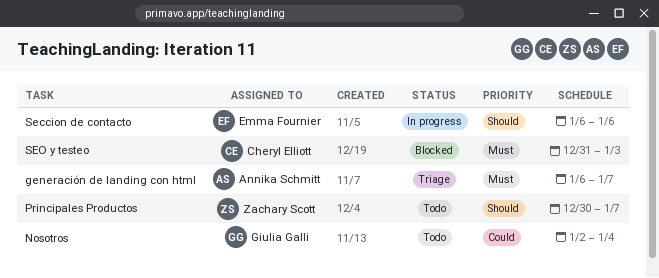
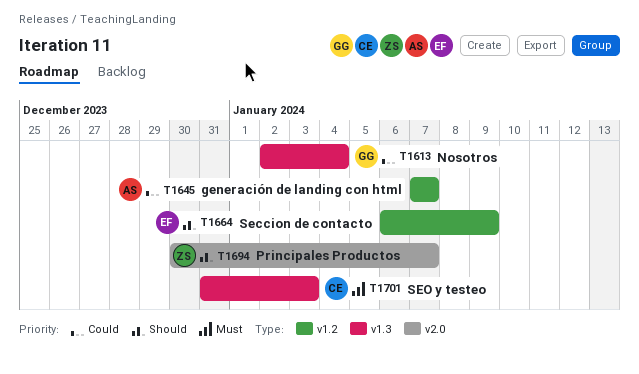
generación de landing con html, priority: Must -> Could
generación de landing con html, start: Jan 6 -> Jan 7
Seccion de contacto, due: Jan 6 -> Jan 9

